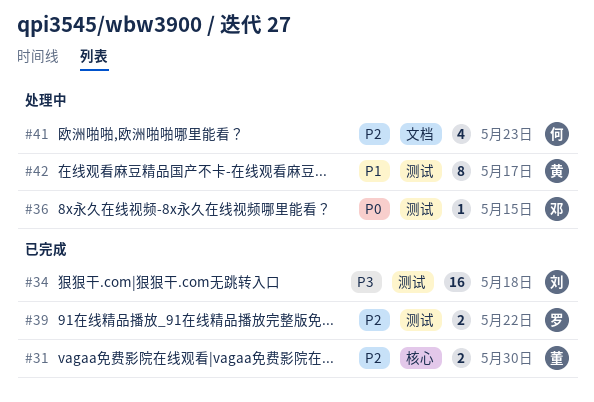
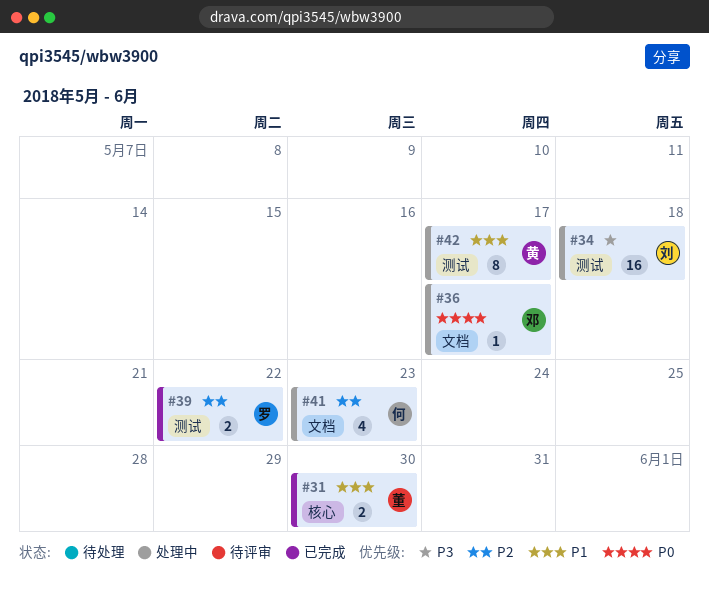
#31, priority: P2 -> P1
#34, status: 已完成 -> 处理中
#36, label: 测试 -> 文档
#36, due: May 15 -> May 17

